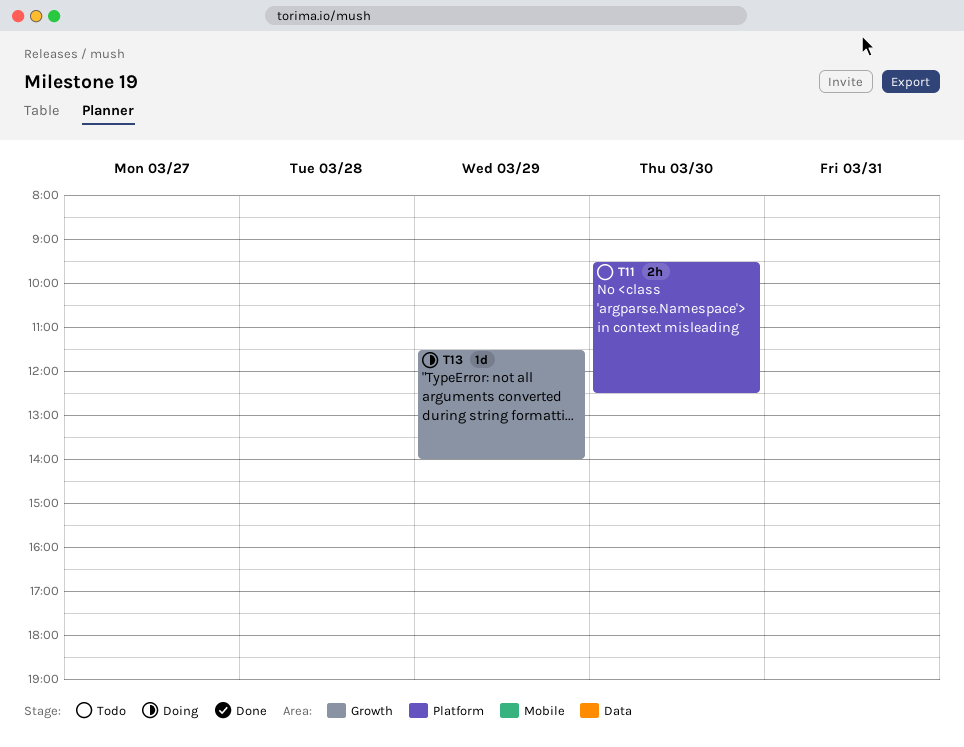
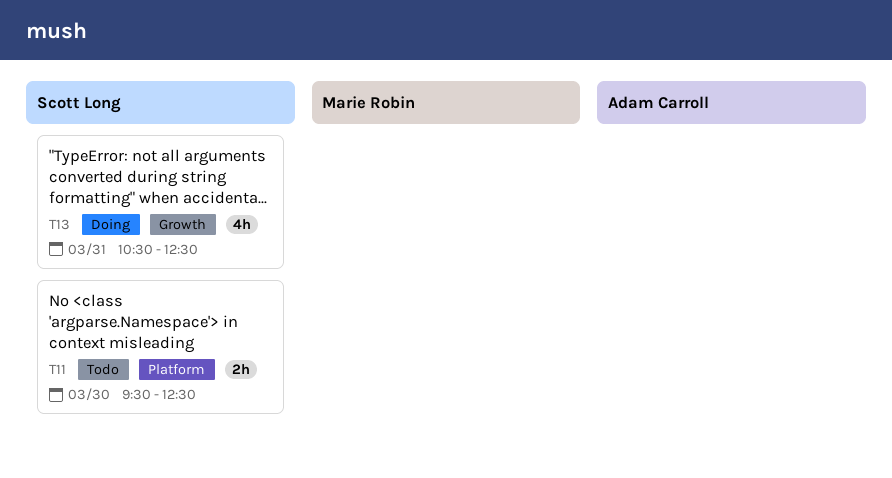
T13, estimate: 1d -> 4h
T13, day: Mar 29 -> Mar 31
T13, begins: 11:30 -> 10:30
T13, ends: 14:00 -> 12:30

